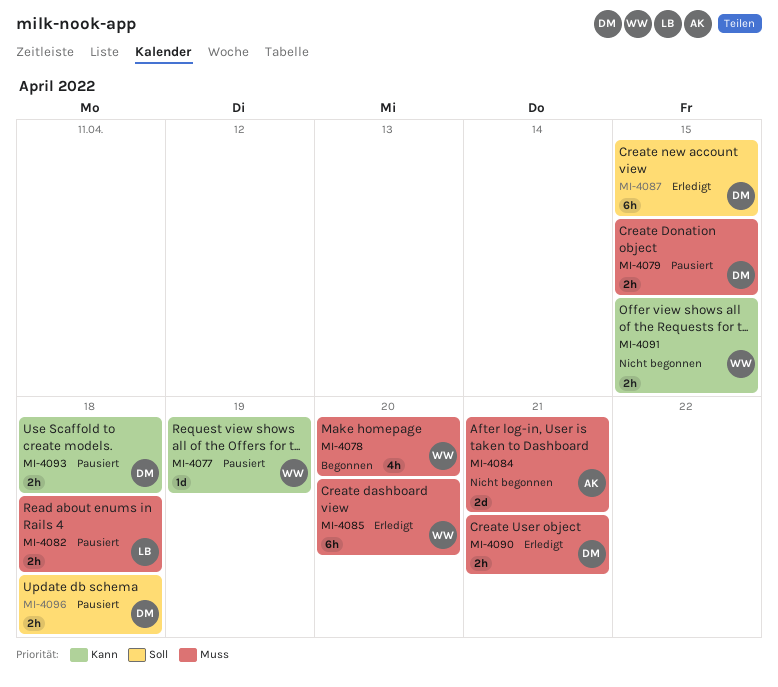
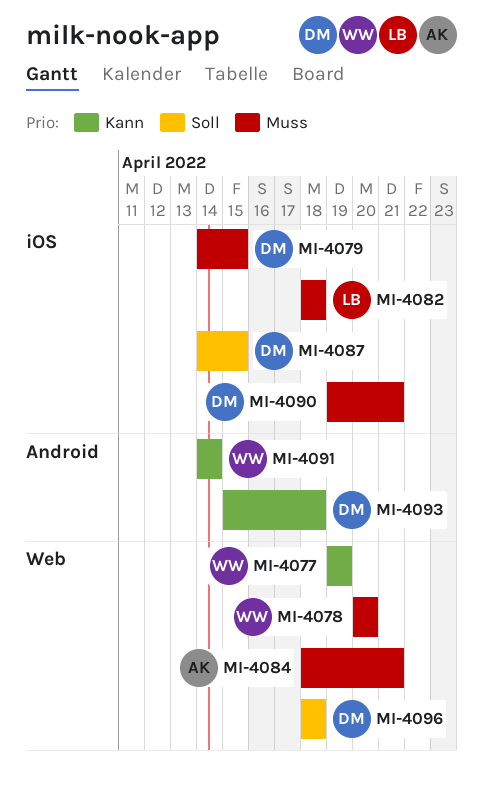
MI-4085: present -> none
MI-4091, due: Apr 15 -> Apr 14

